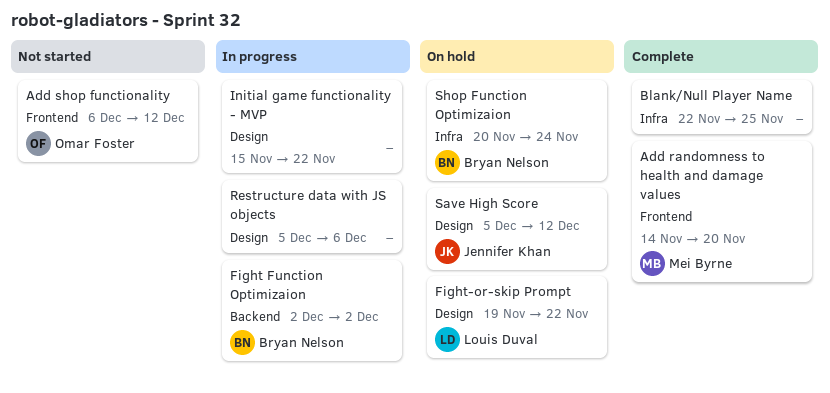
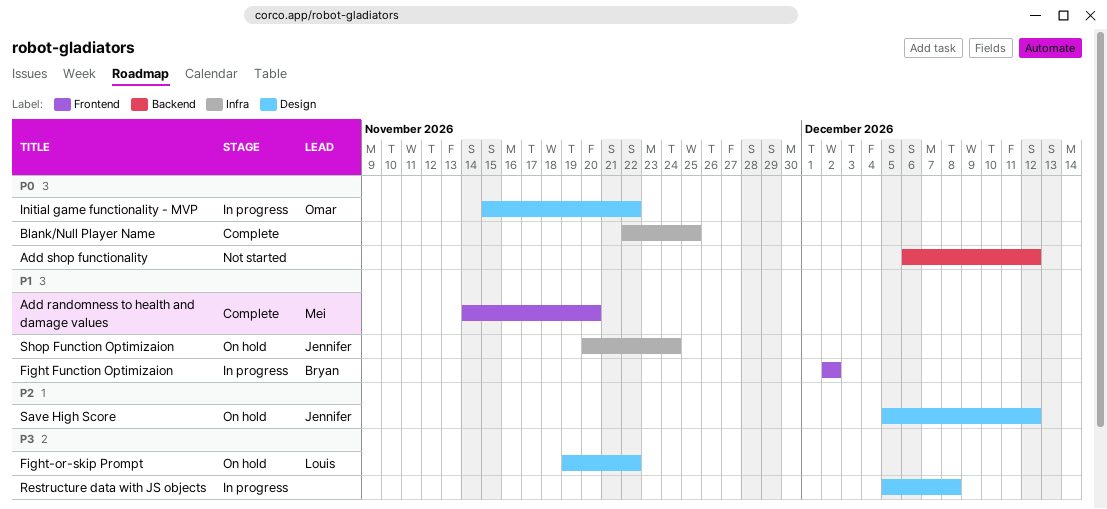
Add shop functionality, owner: Omar Foster -> none
Add shop functionality, label: Frontend -> Backend
Fight Function Optimizaion, label: Backend -> Frontend
Initial game functionality - MVP, owner: none -> Omar Foster
Restructure data with JS objects, due: Dec 6 -> Dec 8
Shop Function Optimizaion, owner: Bryan Nelson -> Jennifer Khan

